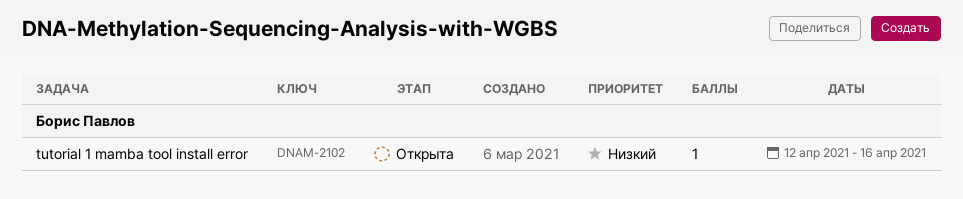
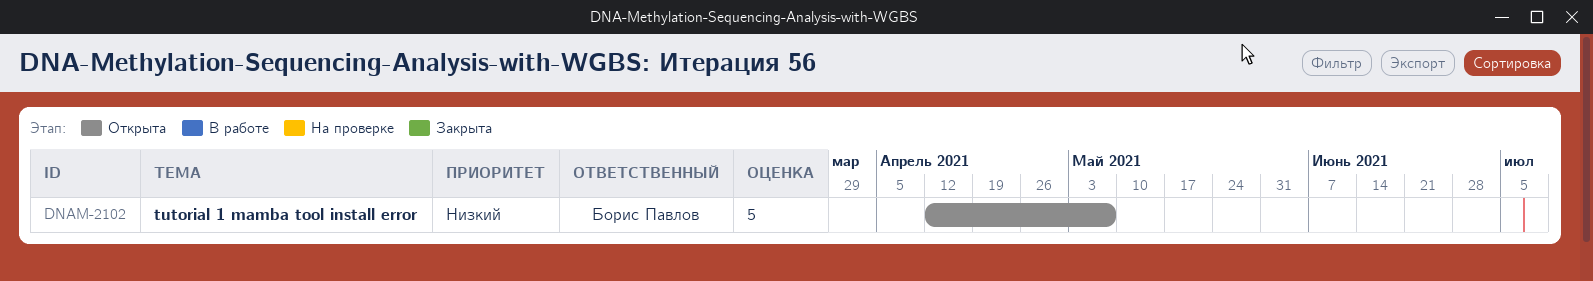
DNAM-2102, estimate: 1 -> 5
DNAM-2102, due: Apr 16 -> May 7

